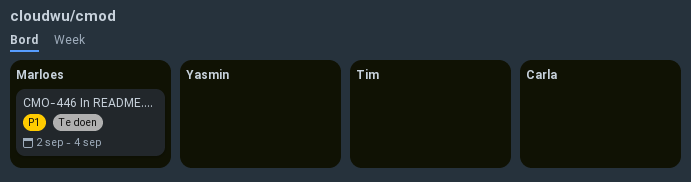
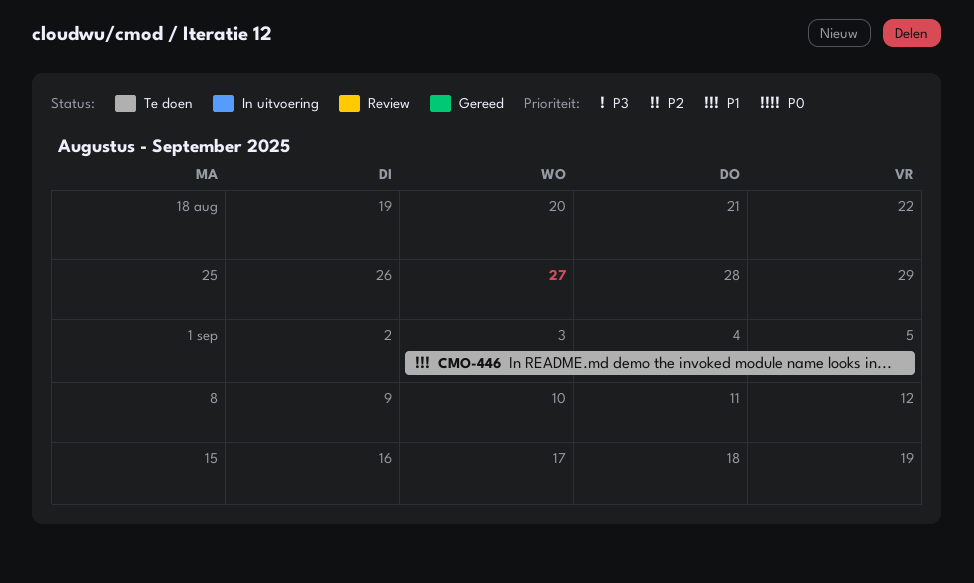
CMO-446, start: Sep 2 -> Sep 3
CMO-446, due: Sep 4 -> Sep 5

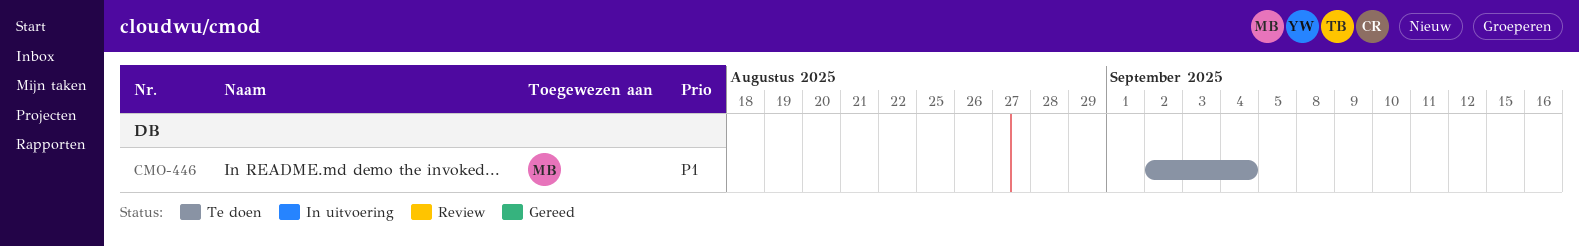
CMO-446, start: Sep 3 -> Sep 2
CMO-446, due: Sep 5 -> Sep 4

